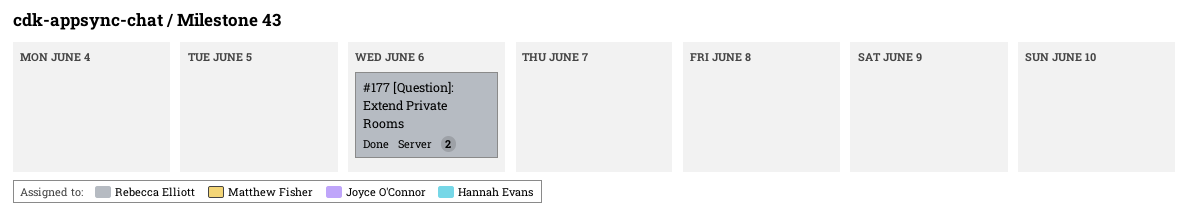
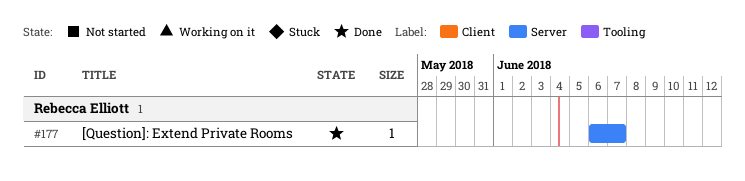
#177, estimate: 2 -> 1
#177, due: Jun 6 -> Jun 7

